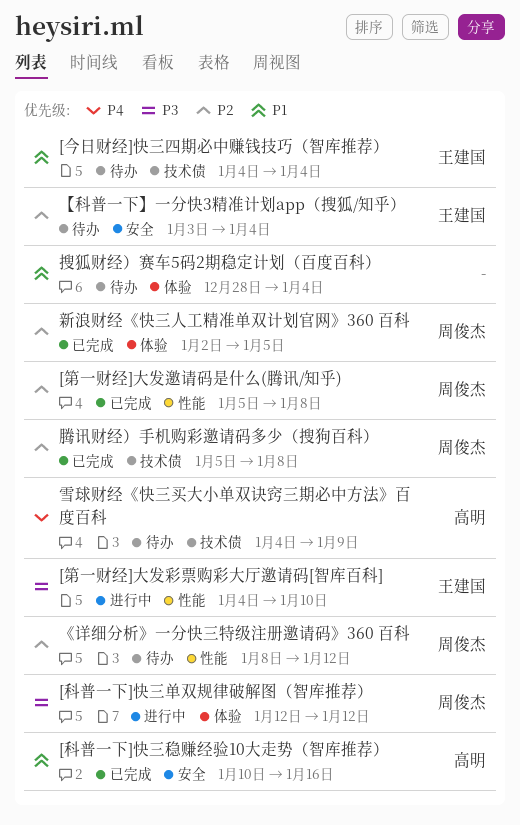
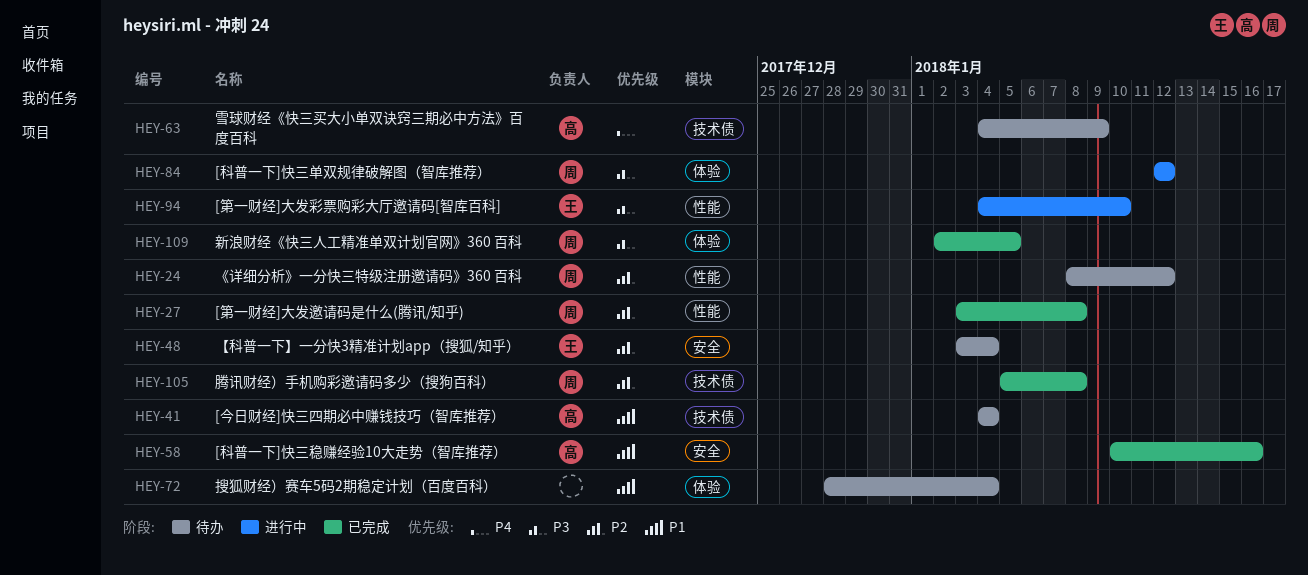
[今日财经]快三四期必中赚钱技巧（智库推荐）, owner: 王建国 -> 高明
[第一财经]大发邀请码是什么(腾讯/知乎), start: Jan 5 -> Jan 3
新浪财经《快三人工精准单双计划官网》360 百科, priority: P2 -> P3

